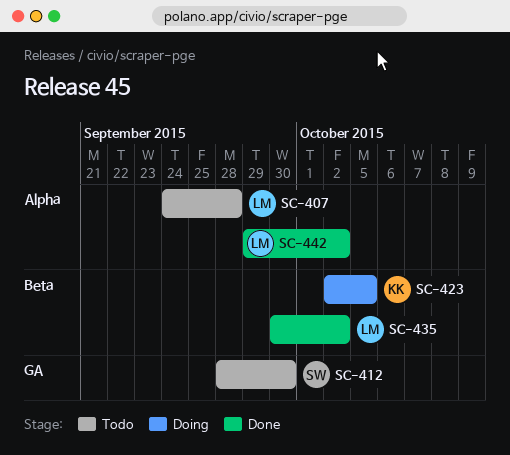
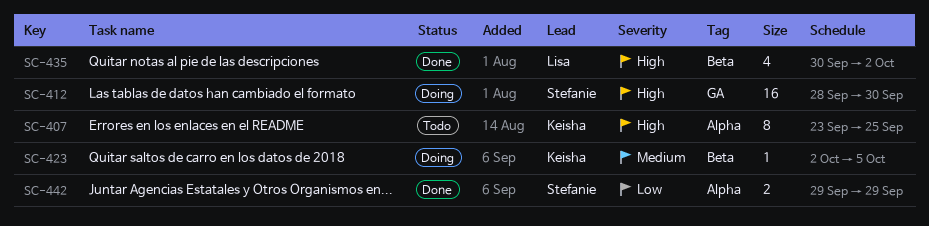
SC-407, owner: Lisa -> Keisha
SC-407, start: Sep 24 -> Sep 23
SC-407, due: Sep 28 -> Sep 25
SC-412, status: Todo -> Doing
SC-442, owner: Lisa -> Stefanie
SC-442, due: Oct 2 -> Sep 29

